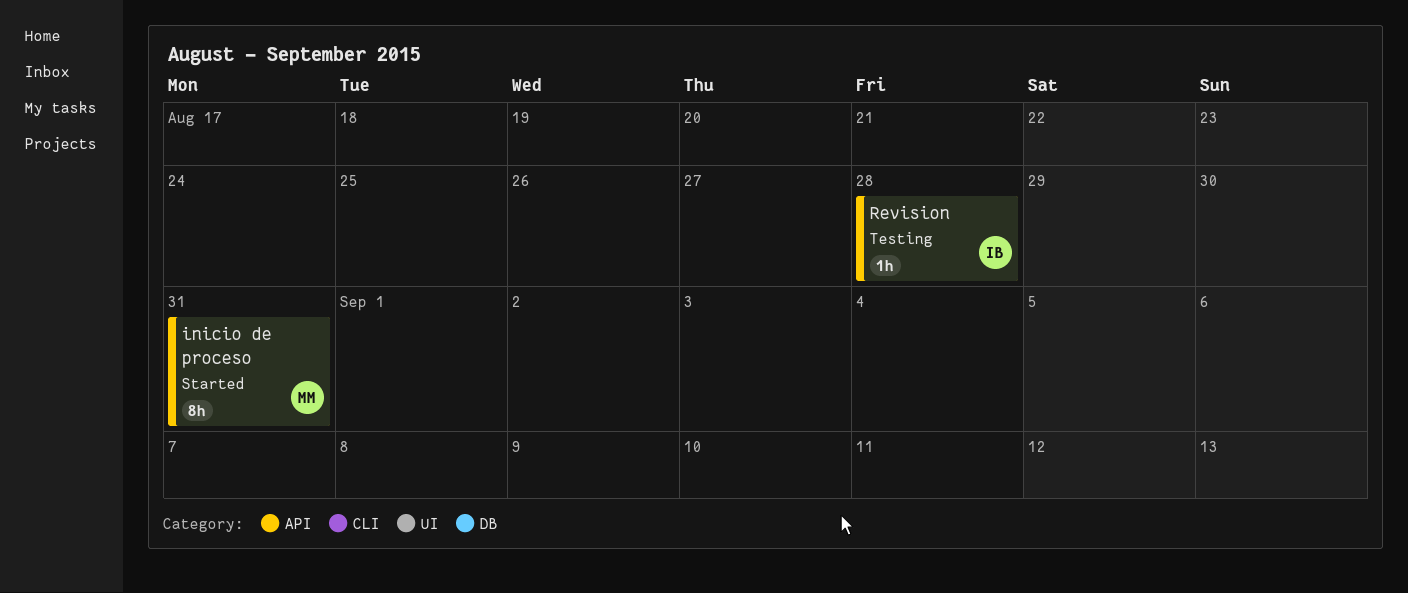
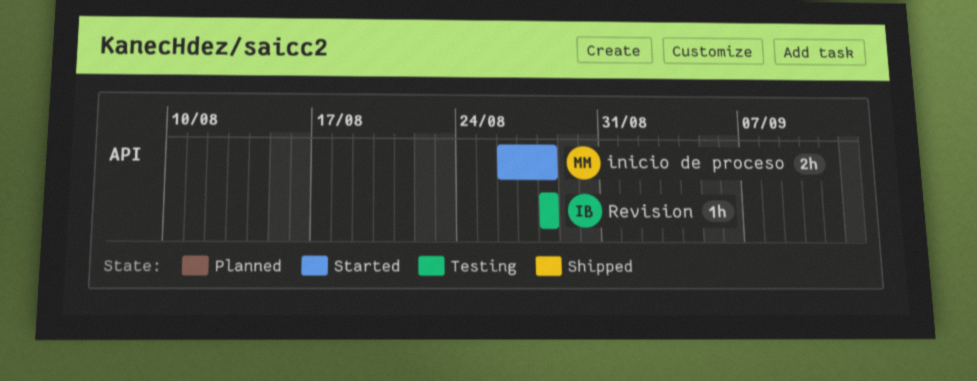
inicio de proceso, estimate: 8h -> 2h
inicio de proceso, due: Aug 31 -> Aug 28

